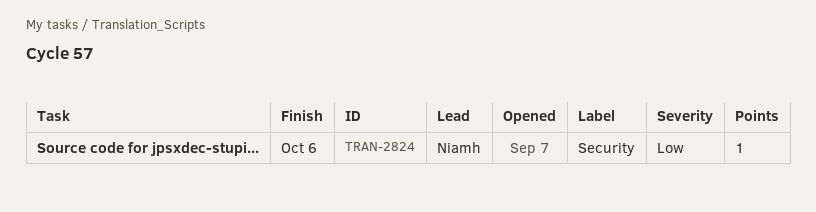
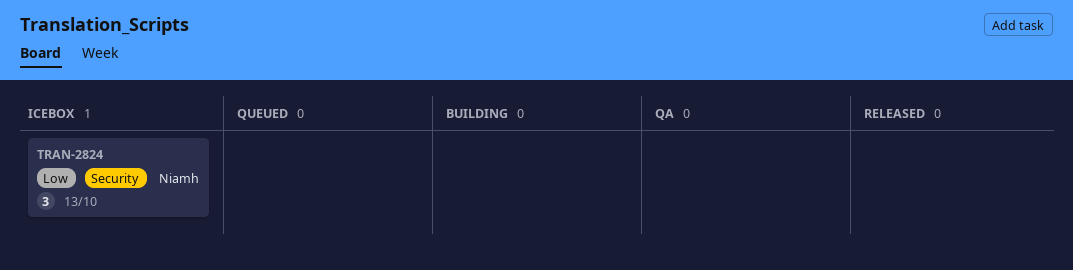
TRAN-2824, estimate: 1 -> 3
TRAN-2824, due: Oct 6 -> Oct 13

